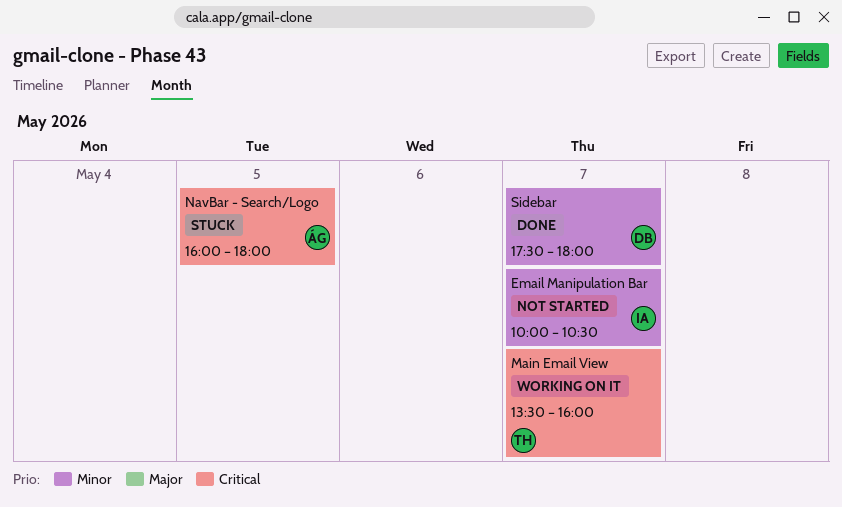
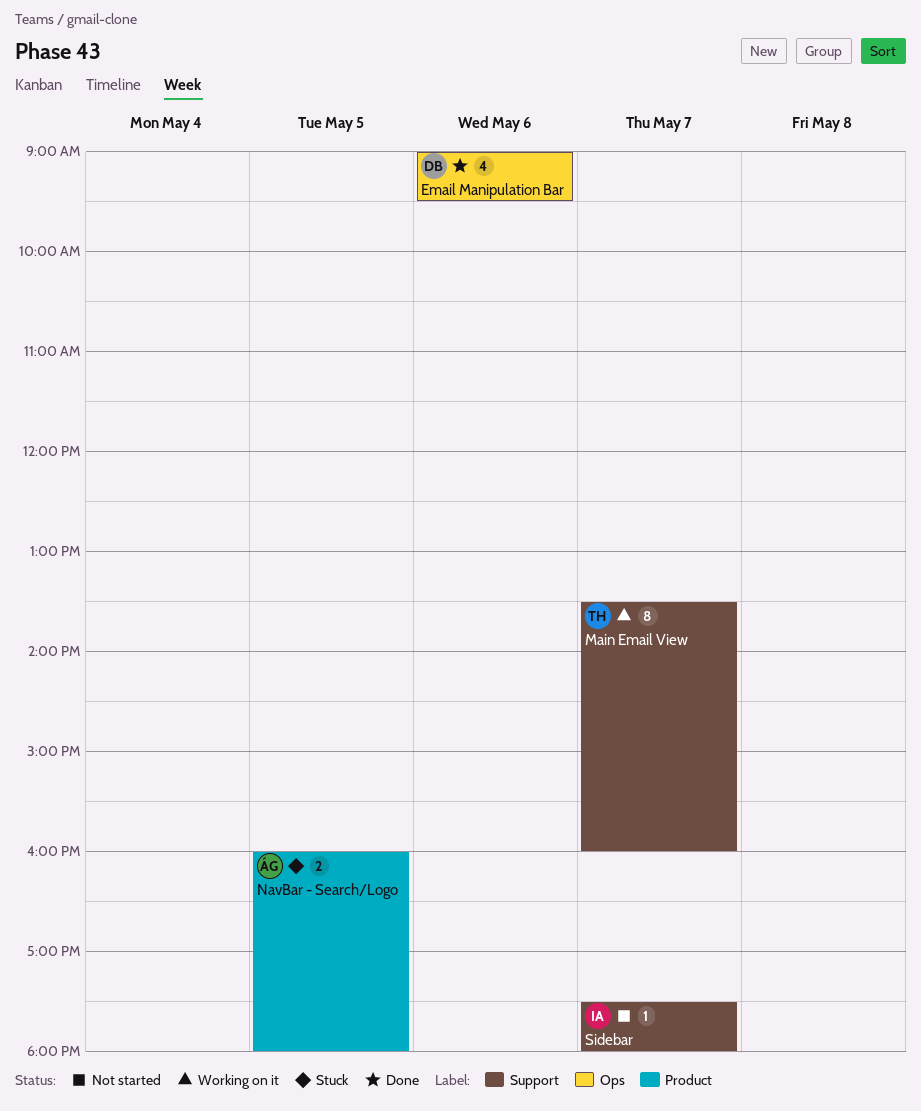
Email Manipulation Bar, status: Not started -> Done
Email Manipulation Bar, owner: IA -> DB
Email Manipulation Bar, day: May 7 -> May 6
Email Manipulation Bar, begins: 10:00 -> 09:00
Email Manipulation Bar, ends: 10:30 -> 09:30
Sidebar, status: Done -> Not started
Sidebar, owner: DB -> IA

